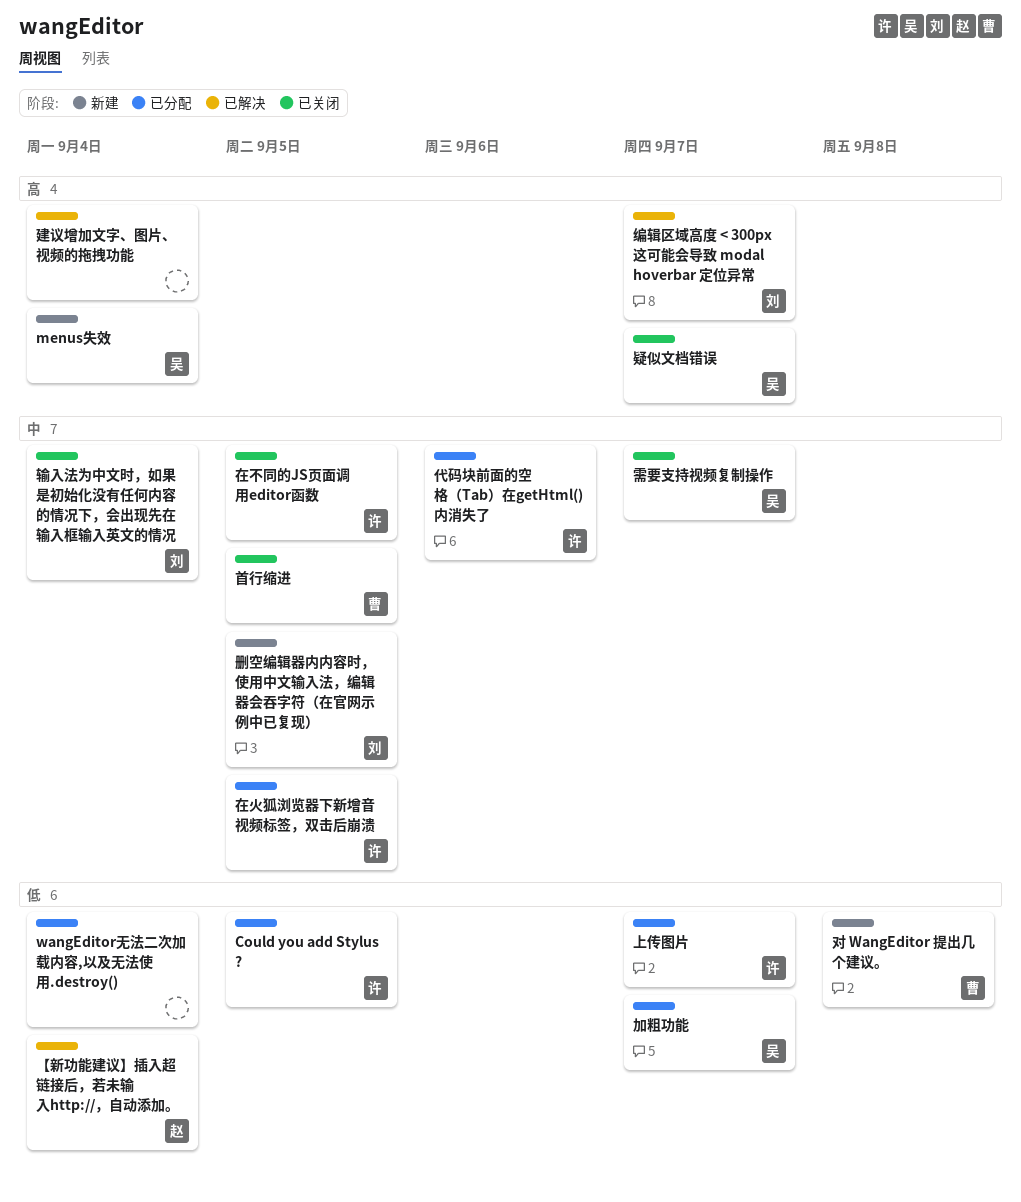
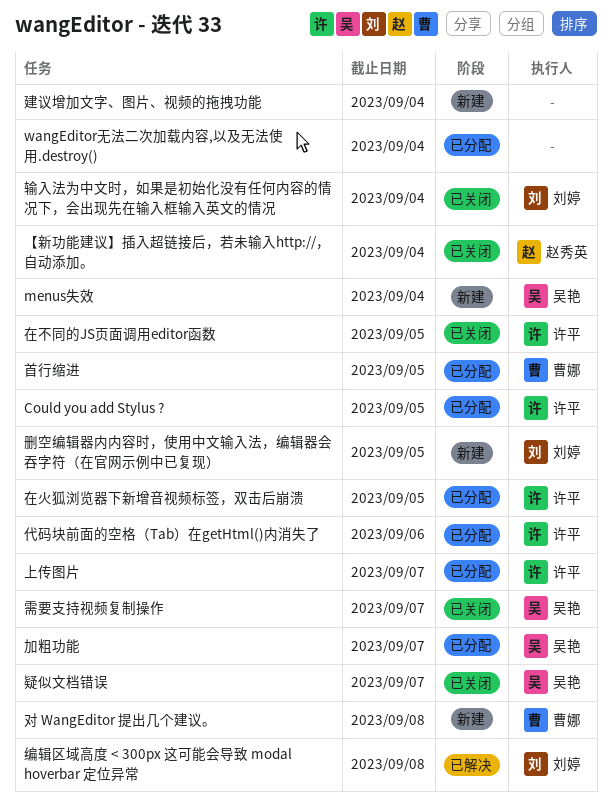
【新功能建议】插入超链接后，若未输入http://，自动添加。, status: 已解决 -> 已关闭
建议增加文字、图片、视频的拖拽功能, status: 已解决 -> 新建
编辑区域高度 < 300px 这可能会导致 modal hoverbar 定位异常, due: Sep 7 -> Sep 8
首行缩进, status: 已关闭 -> 已分配

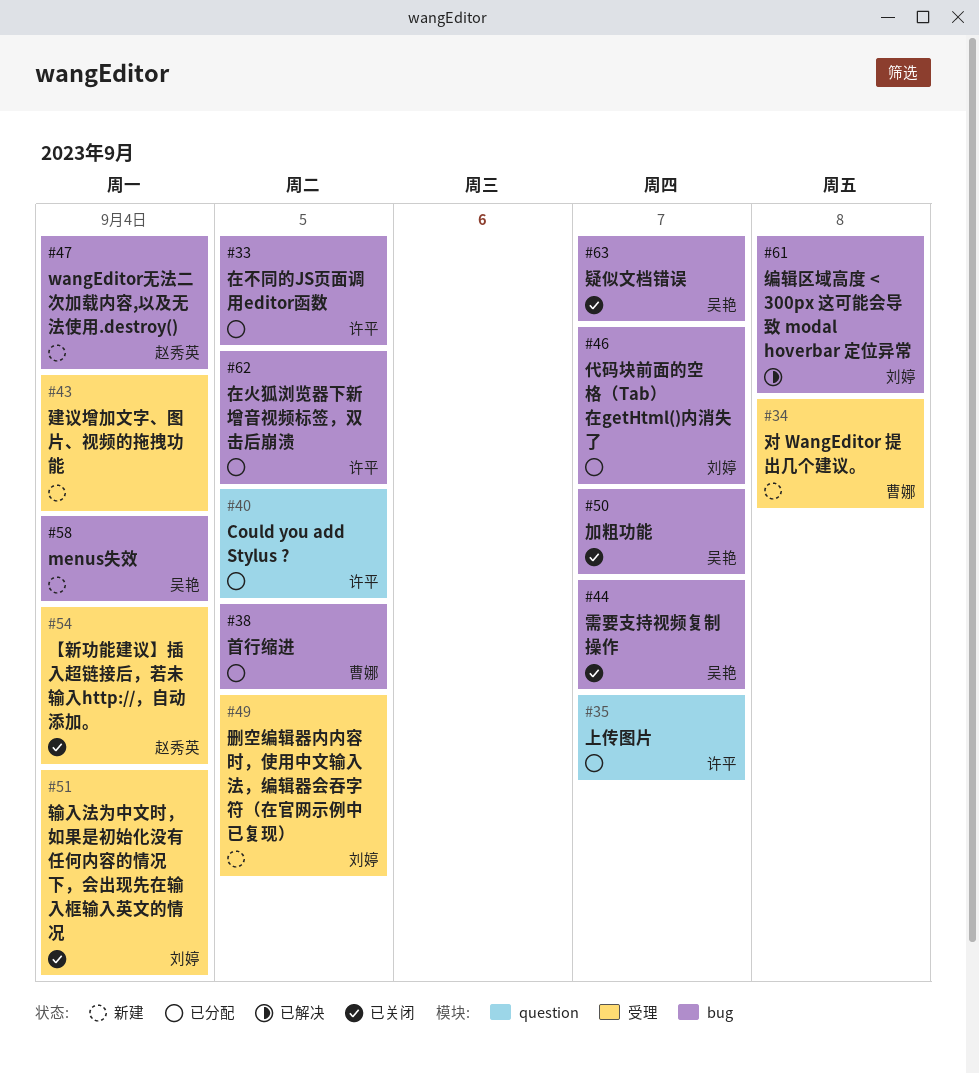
wangEditor无法二次加载内容,以及无法使用.destroy(), status: 已分配 -> 新建
wangEditor无法二次加载内容,以及无法使用.destroy(), owner: none -> 赵秀英
代码块前面的空格（Tab）在getHtml()内消失了, owner: 许平 -> 刘婷
代码块前面的空格（Tab）在getHtml()内消失了, due: Sep 6 -> Sep 7
加粗功能, status: 已分配 -> 已关闭
在不同的JS页面调用editor函数, status: 已关闭 -> 已分配

